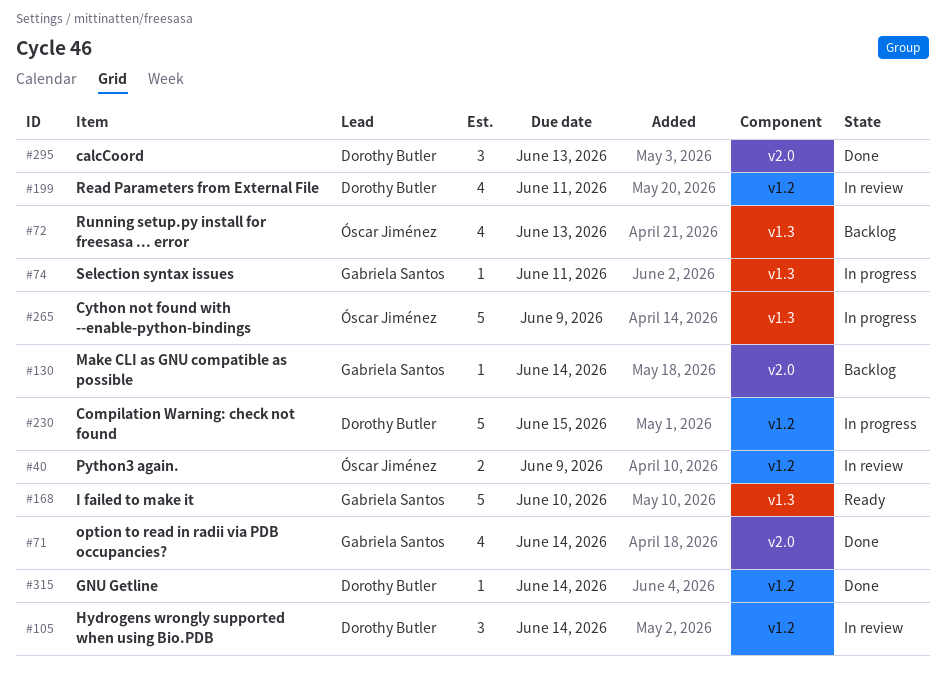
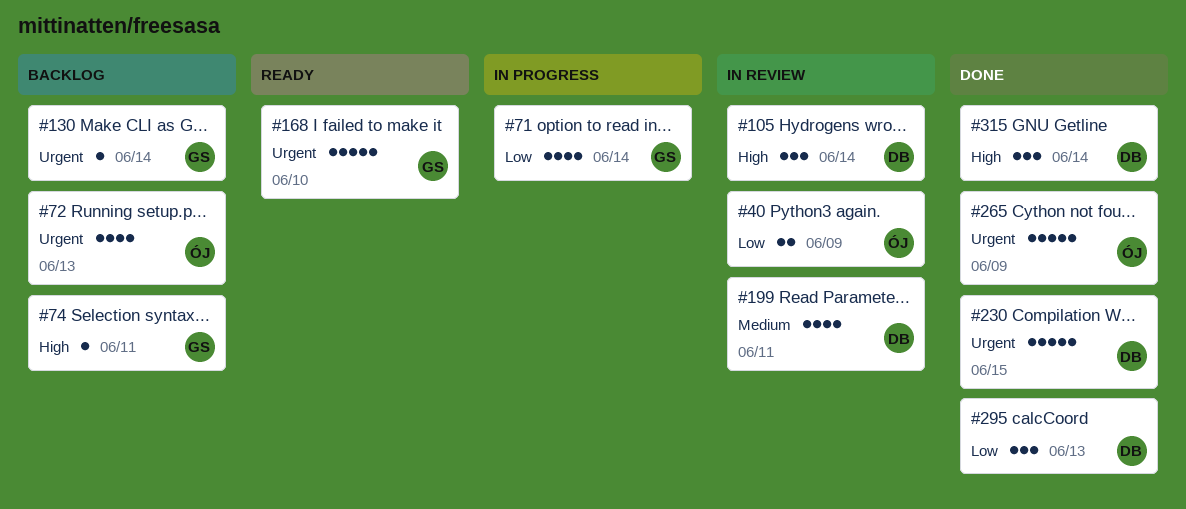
#71, status: Done -> In progress
#74, status: In progress -> Backlog
#230, status: In progress -> Done
#265, status: In progress -> Done
#315, estimate: 1 -> 3

